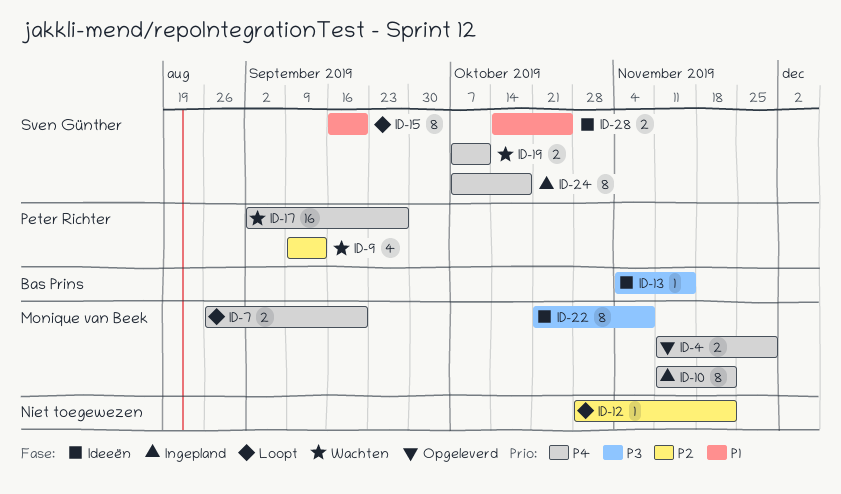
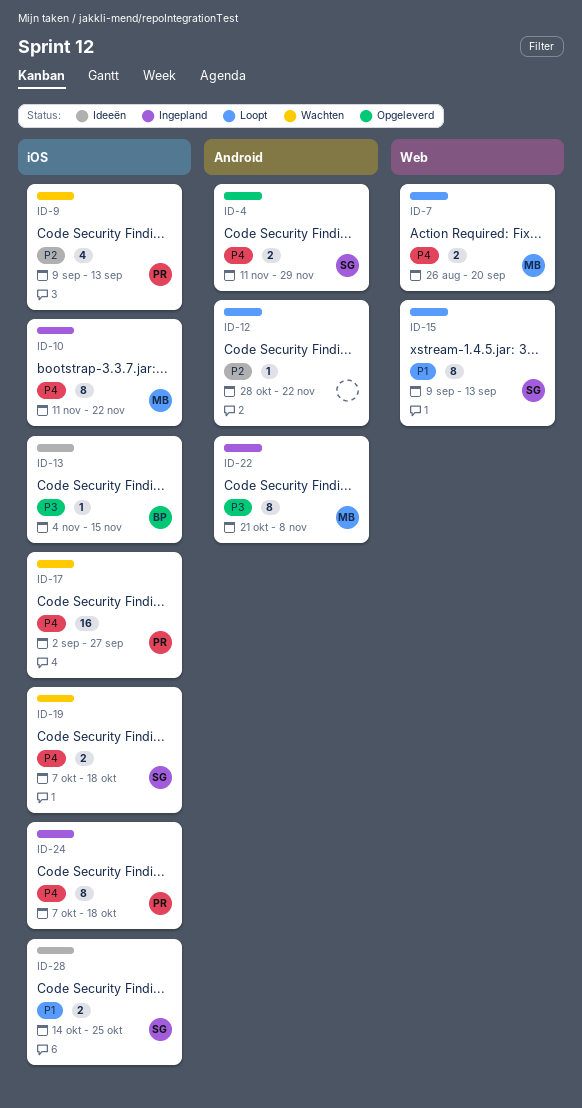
ID-4, owner: Monique van Beek -> Sven Günther
ID-15, start: Sep 16 -> Sep 9
ID-15, due: Sep 20 -> Sep 13
ID-19, due: Oct 11 -> Oct 18
ID-22, status: Ideeën -> Ingepland
ID-24, owner: Sven Günther -> Peter Richter

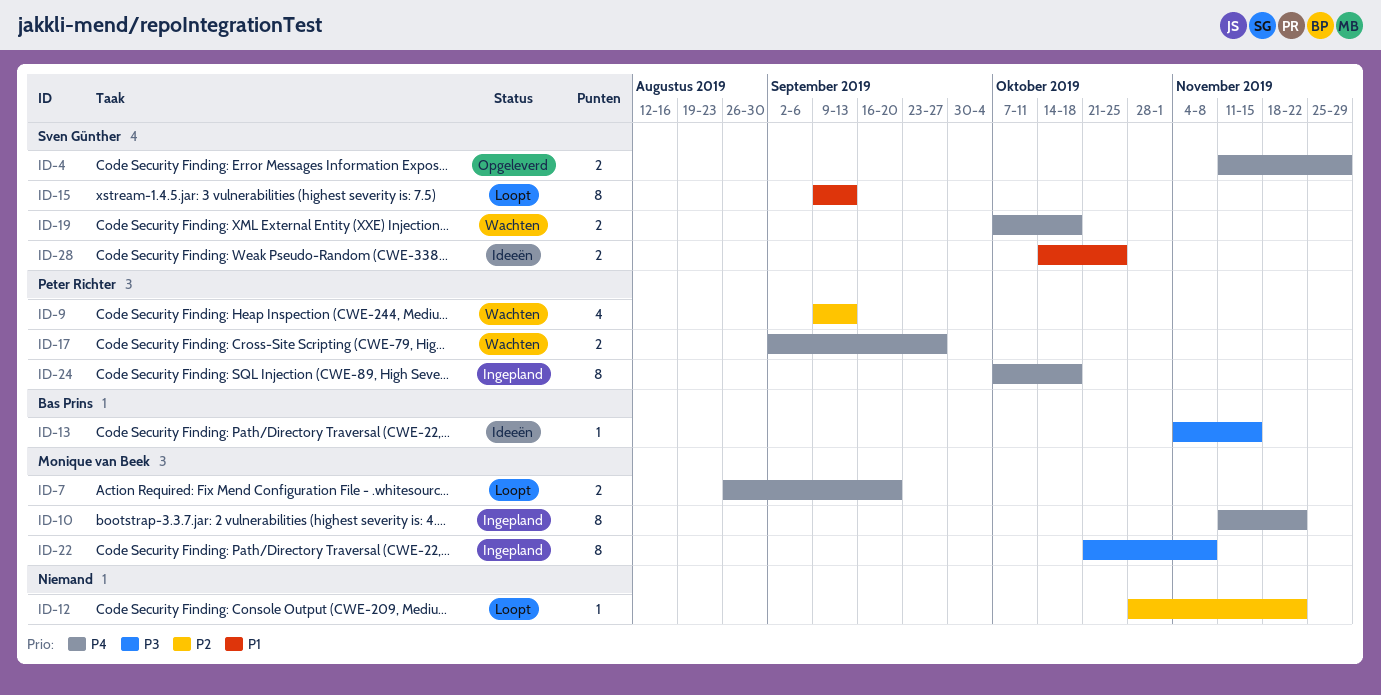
ID-17, estimate: 16 -> 2

